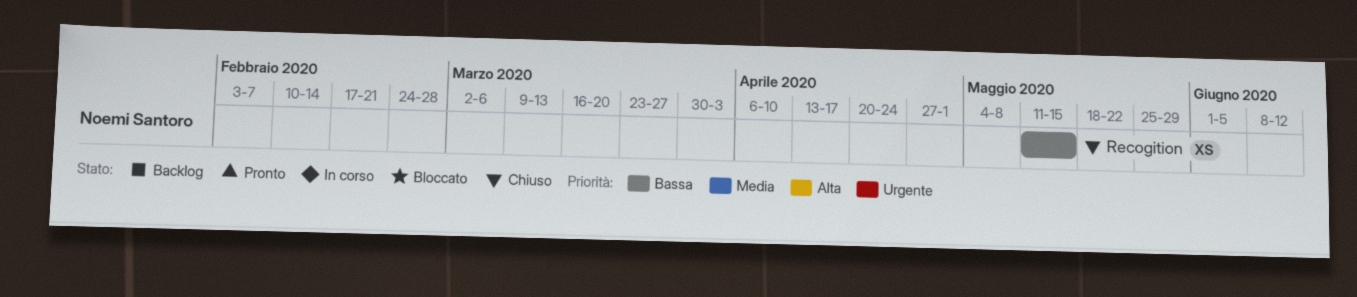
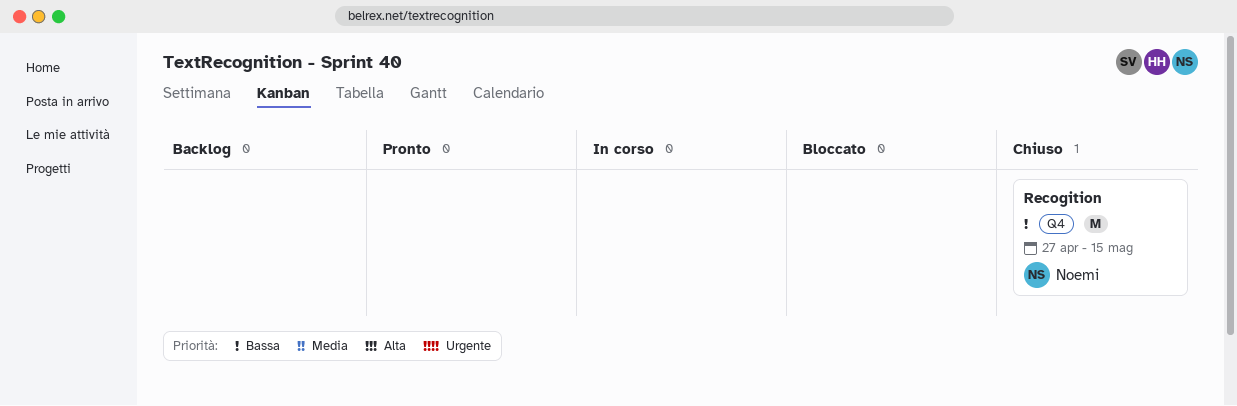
Recogition, estimate: XS -> M
Recogition, start: May 11 -> Apr 27

